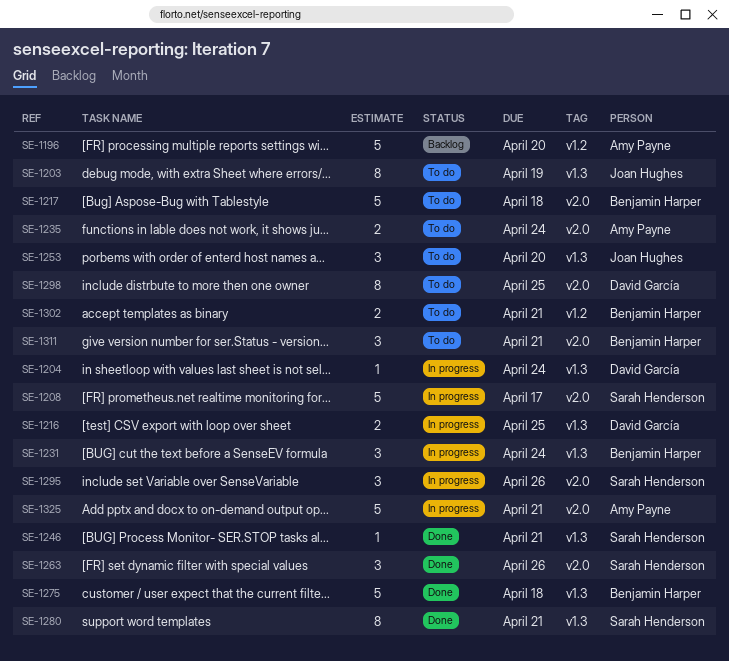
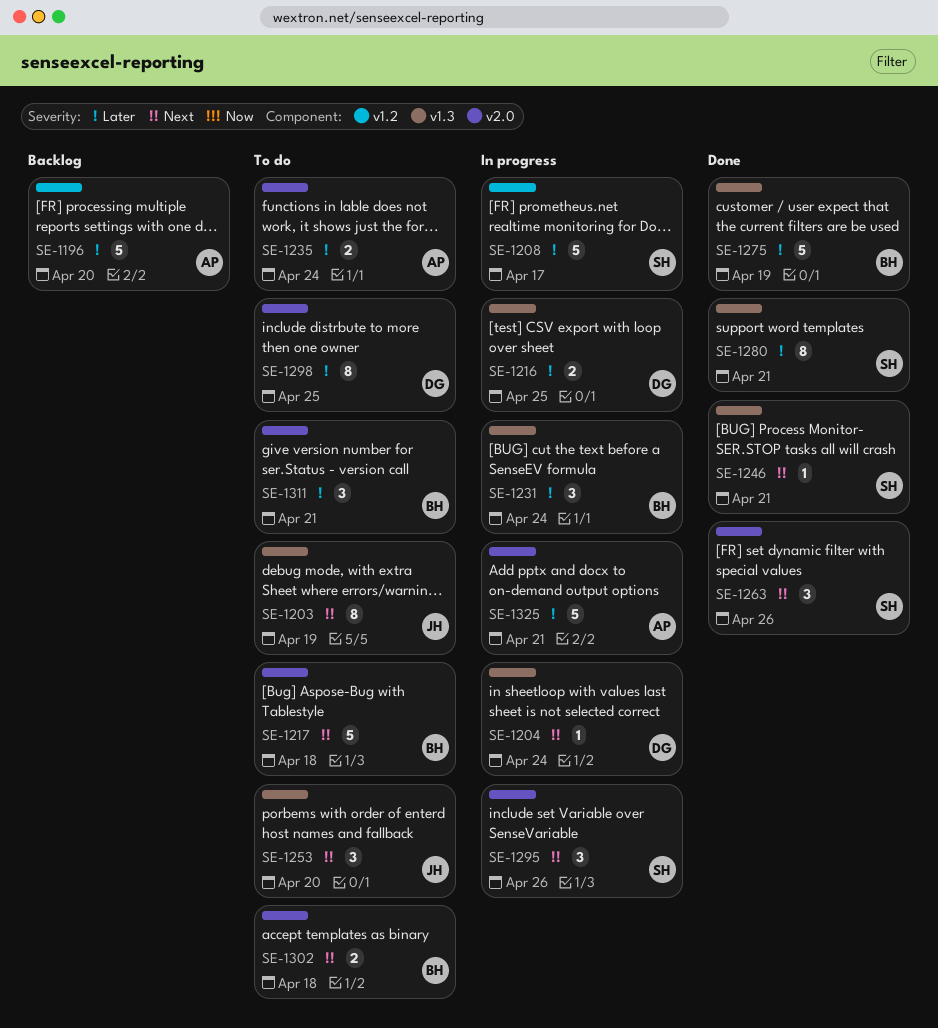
SE-1208, label: v2.0 -> v1.2
SE-1275, due: Apr 18 -> Apr 19
SE-1302, label: v1.2 -> v2.0
SE-1302, due: Apr 21 -> Apr 18

